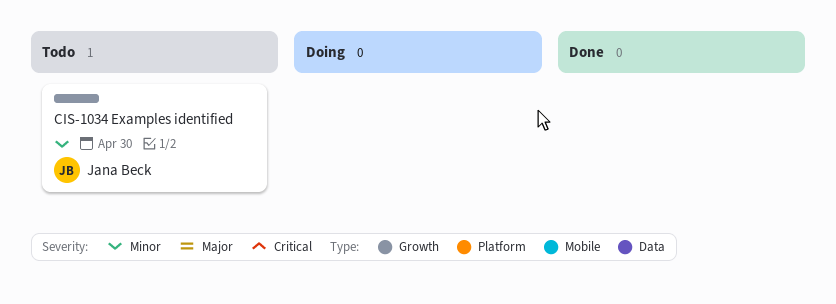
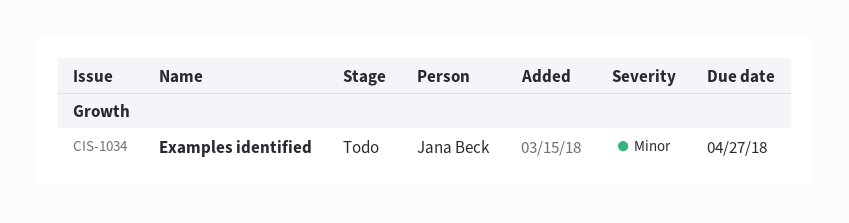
CIS-1034, due: Apr 30 -> Apr 27

